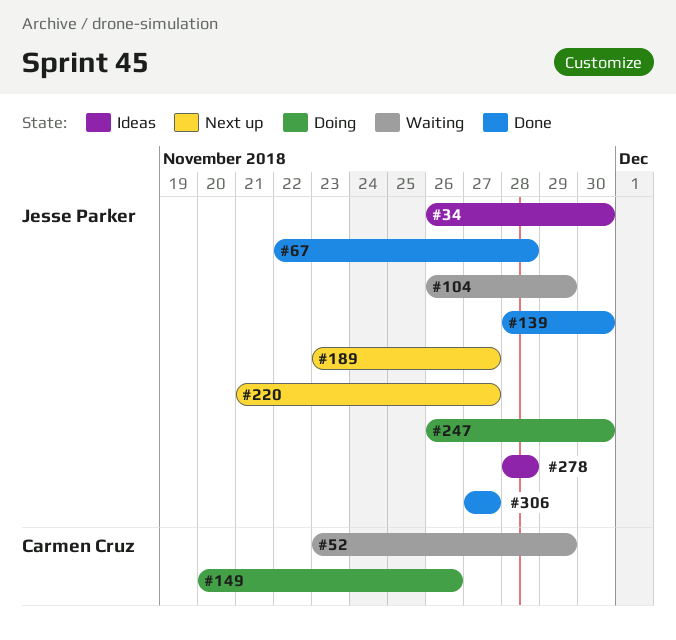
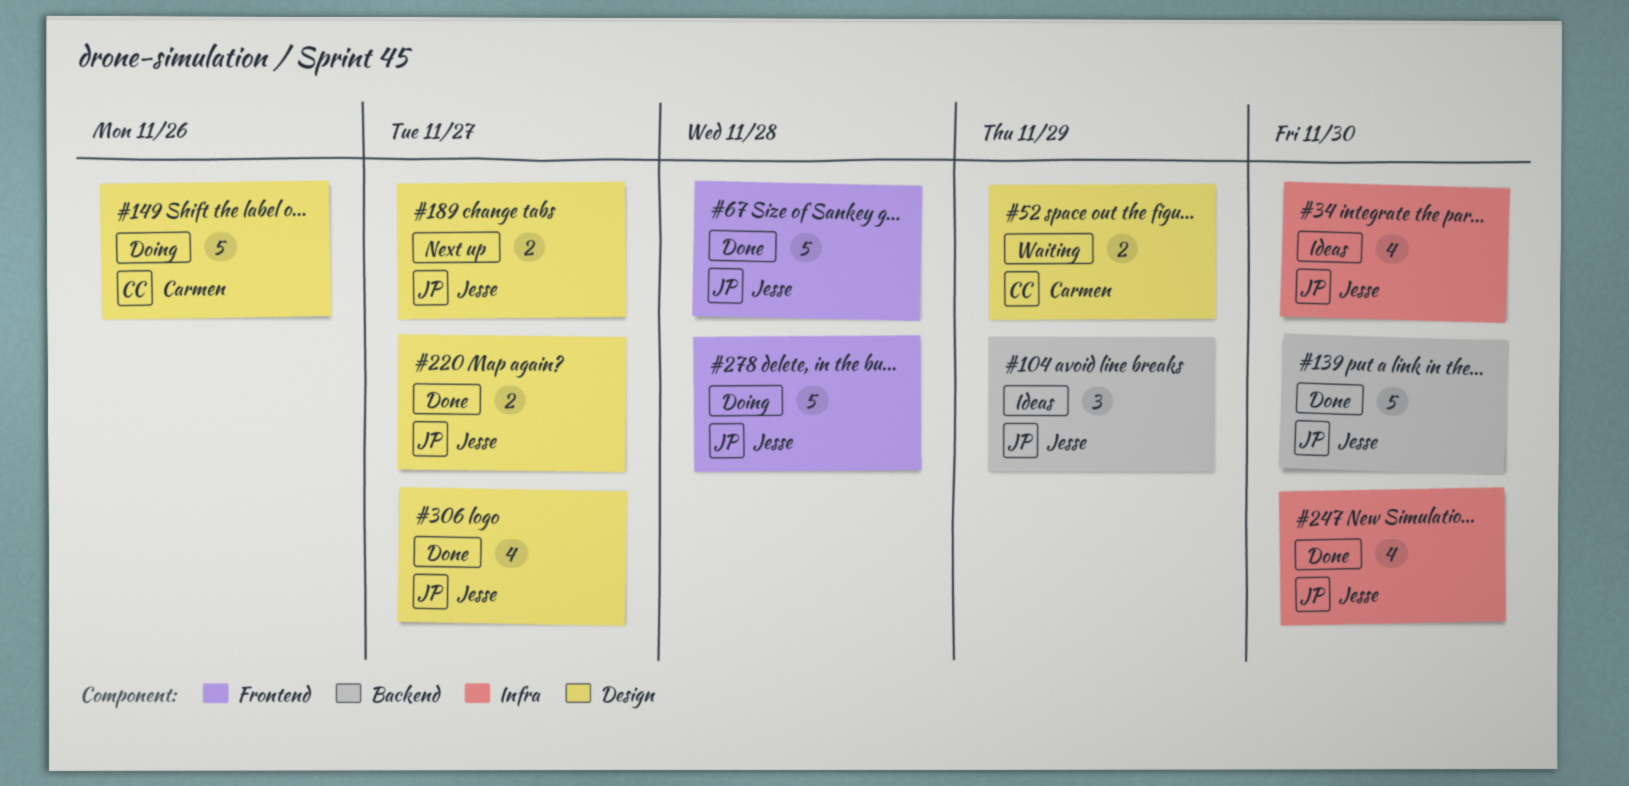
#104, status: Waiting -> Ideas
#220, status: Next up -> Done
#247, status: Doing -> Done
#278, status: Ideas -> Doing

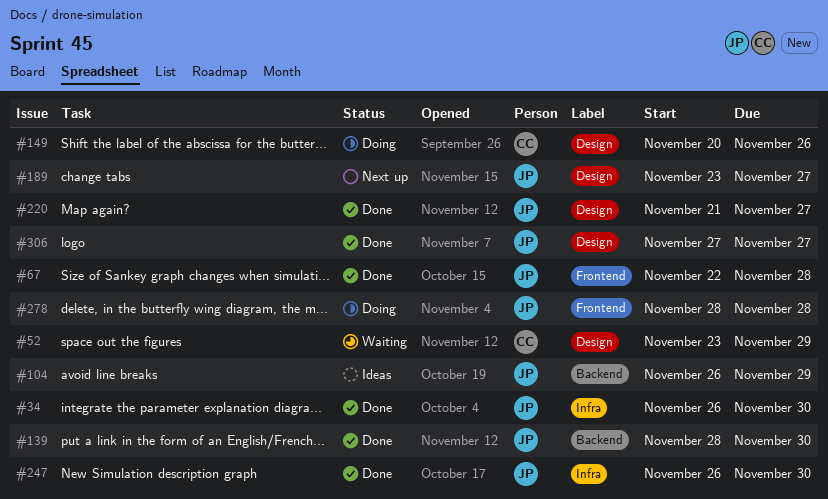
#34, status: Ideas -> Done

